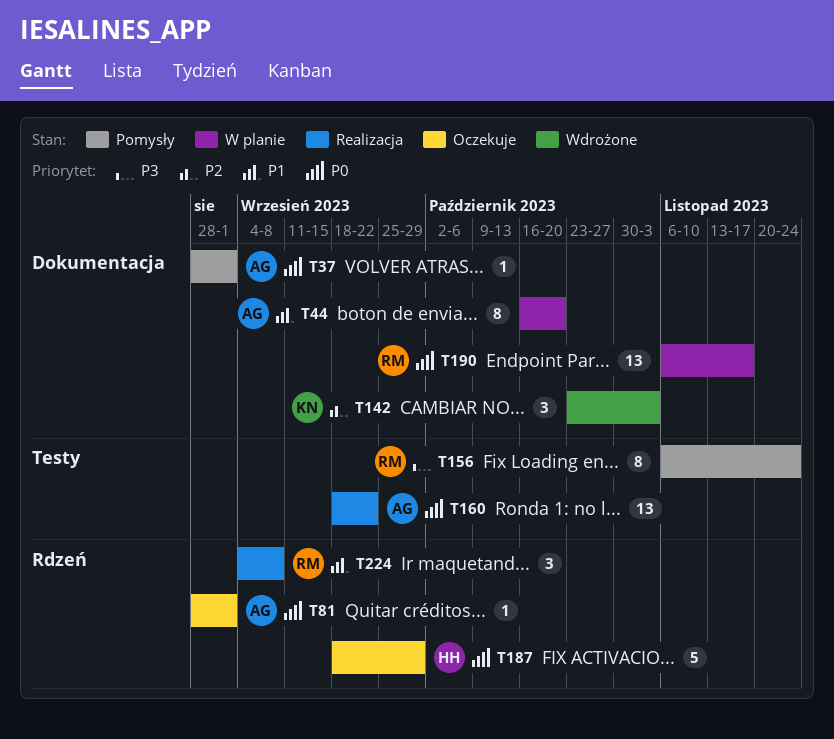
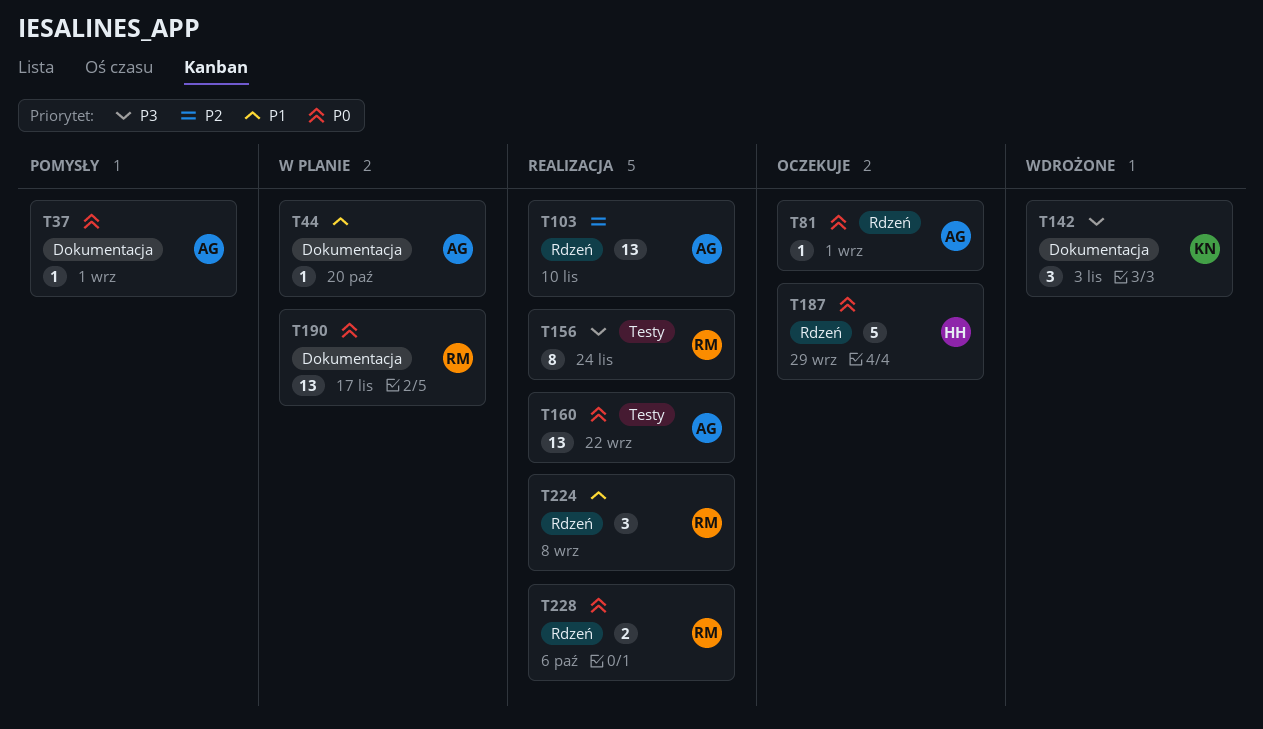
T44, estimate: 8 -> 1
T103: none -> present
T142, priority: P2 -> P3
T156, status: Pomysły -> Realizacja
T228: none -> present

